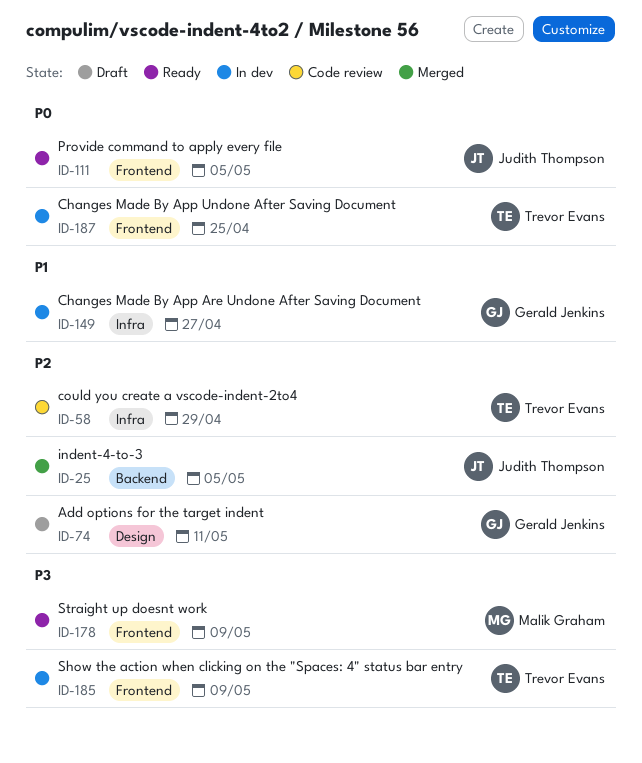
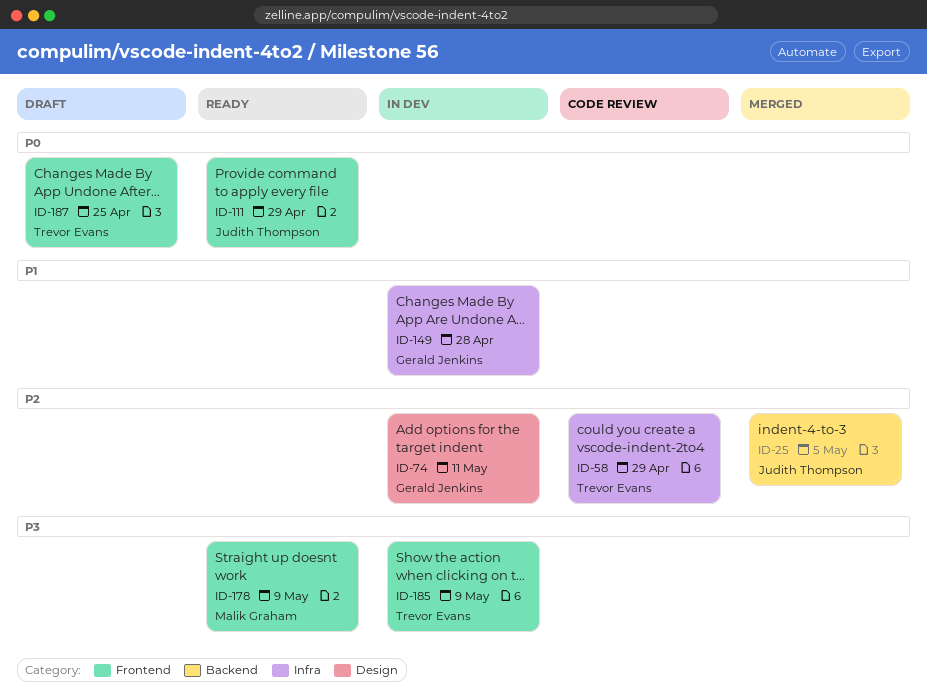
ID-74, status: Draft -> In dev
ID-111, due: May 5 -> Apr 29
ID-149, due: Apr 27 -> Apr 28
ID-187, status: In dev -> Draft

